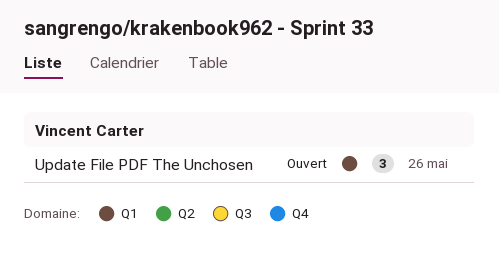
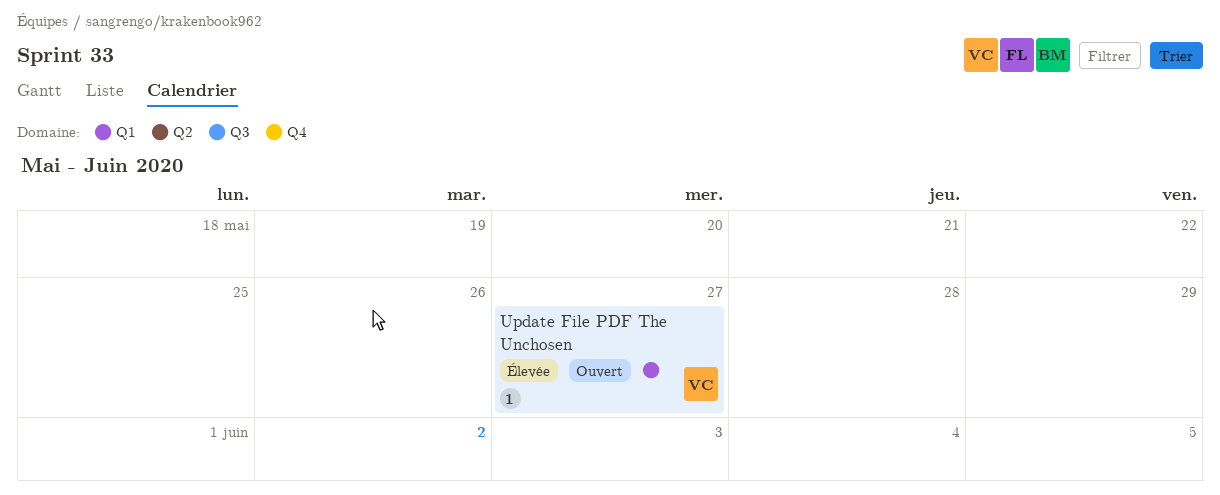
Update File PDF The Unchosen, estimate: 3 -> 1
Update File PDF The Unchosen, due: May 26 -> May 27

